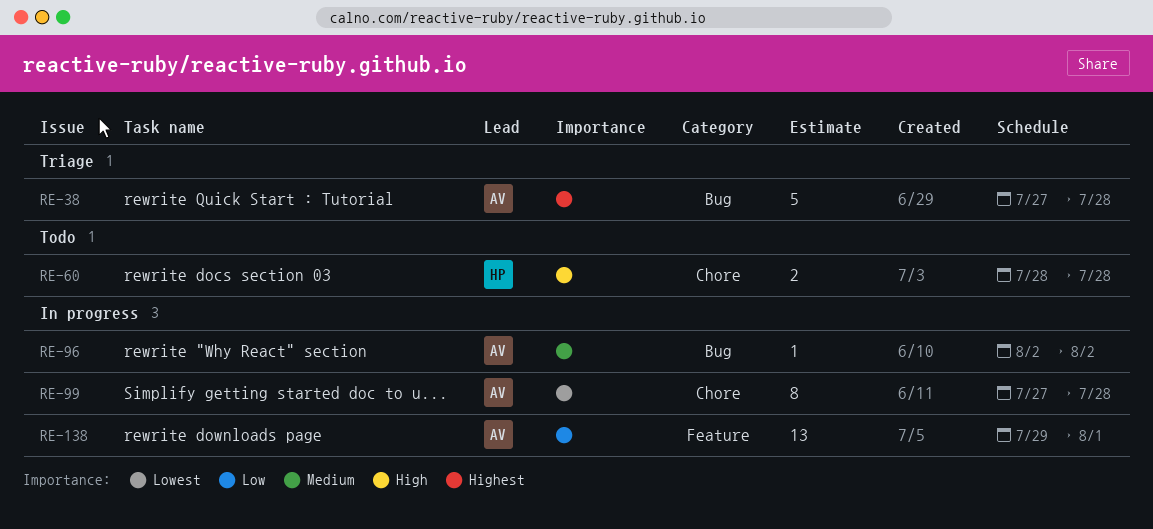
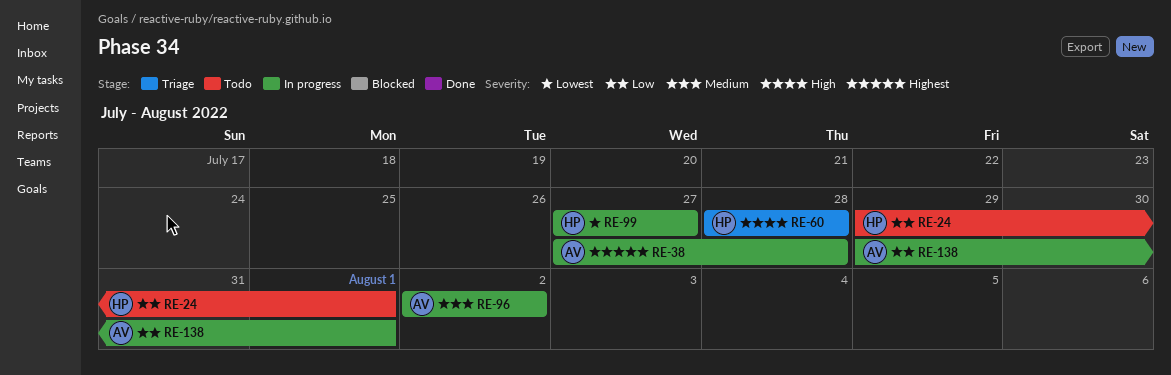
RE-24: none -> present
RE-38, status: Triage -> In progress
RE-60, status: Todo -> Triage
RE-99, owner: AV -> HP
RE-99, due: Jul 28 -> Jul 27

